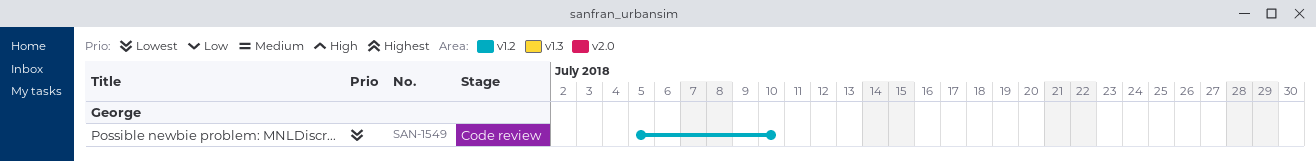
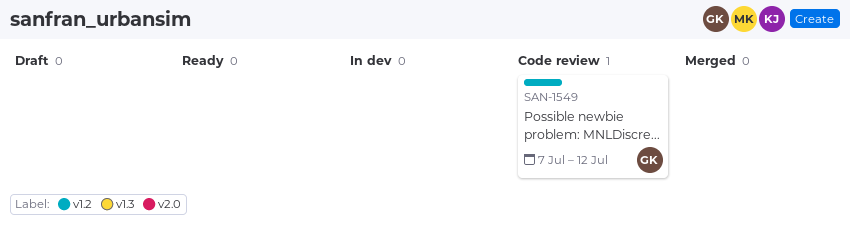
SAN-1549, start: Jul 5 -> Jul 7
SAN-1549, due: Jul 10 -> Jul 12

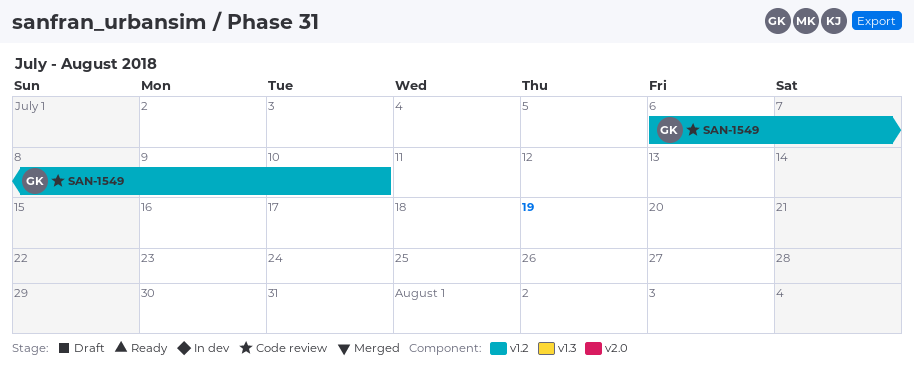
SAN-1549, start: Jul 7 -> Jul 6
SAN-1549, due: Jul 12 -> Jul 10

